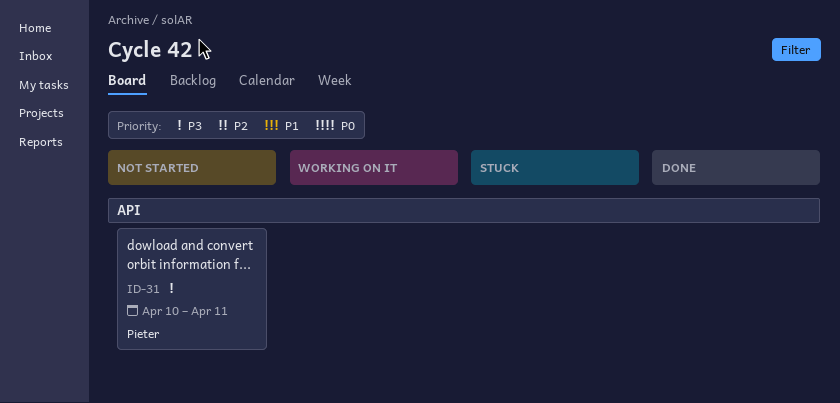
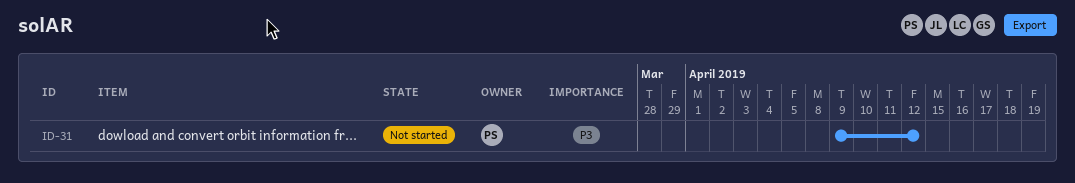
ID-31, start: Apr 10 -> Apr 9
ID-31, due: Apr 11 -> Apr 12

